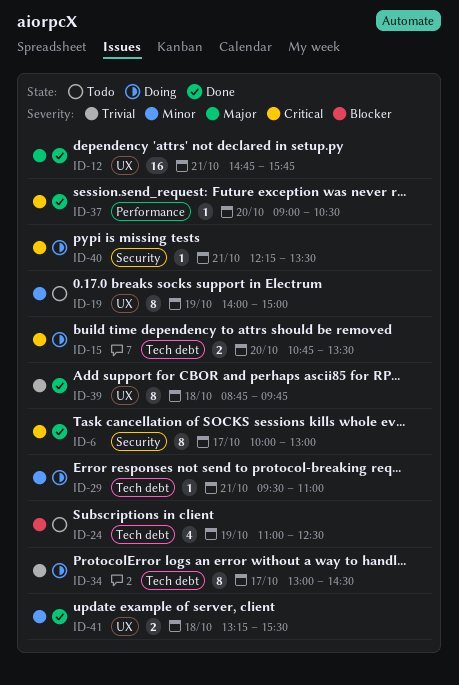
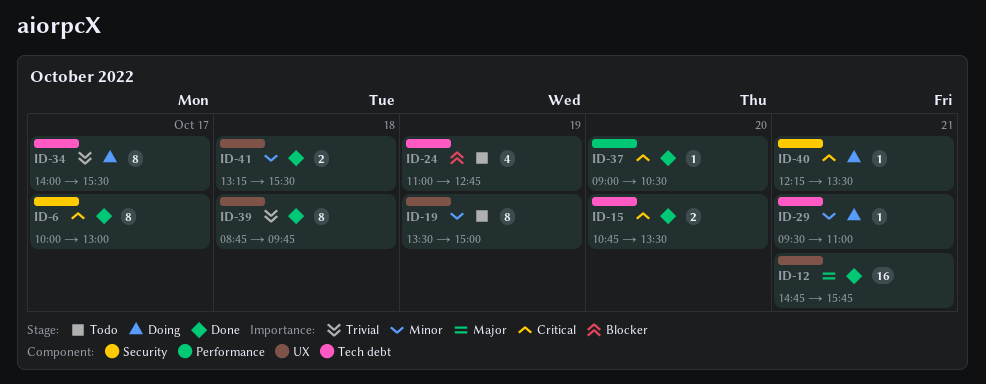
ID-15, status: Doing -> Done
ID-19, begins: 14:00 -> 13:30
ID-24, ends: 12:30 -> 12:45
ID-34, begins: 13:00 -> 14:00
ID-34, ends: 14:30 -> 15:30

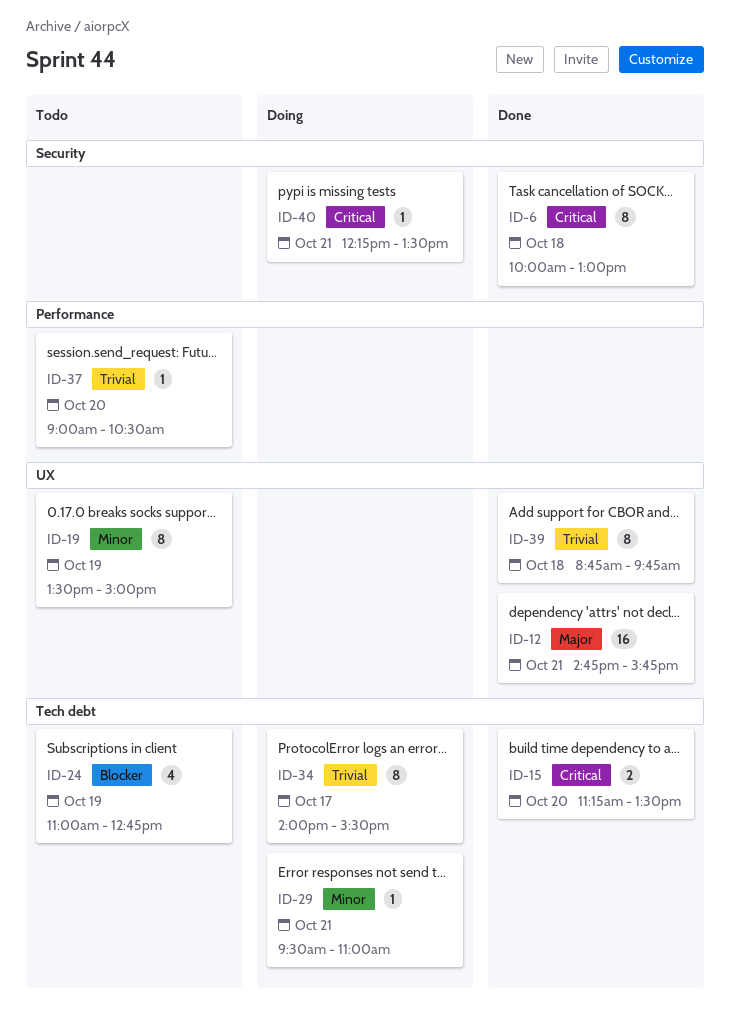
ID-6, day: Oct 17 -> Oct 18
ID-15, begins: 10:45 -> 11:15
ID-37, status: Done -> Todo
ID-37, priority: Critical -> Trivial
ID-41: present -> none

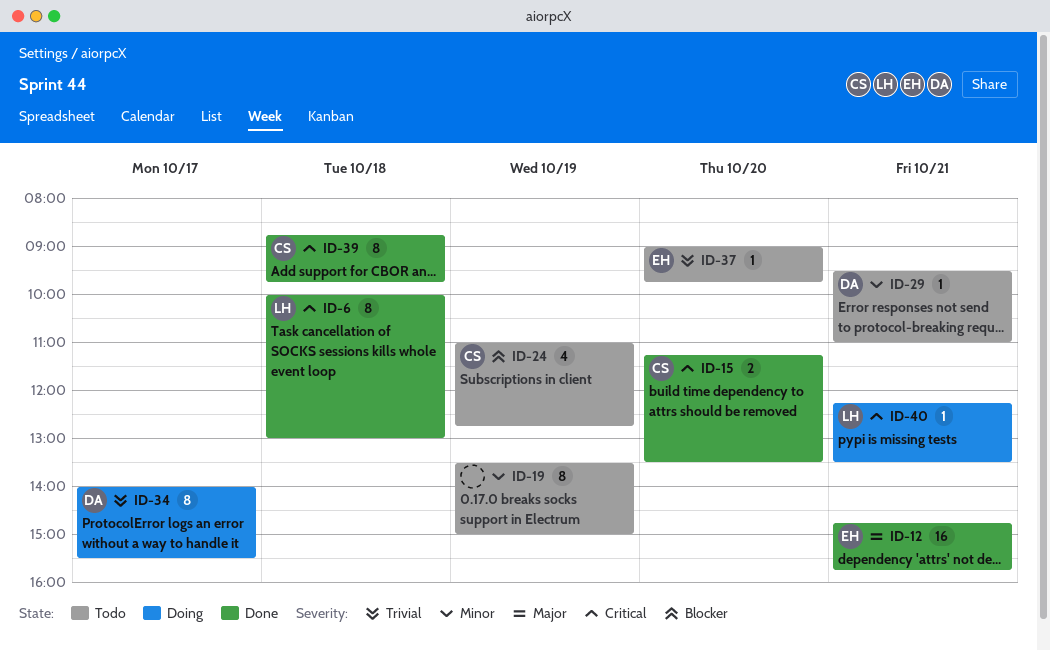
ID-29, status: Doing -> Todo
ID-37, ends: 10:30 -> 09:45
ID-39, priority: Trivial -> Critical

